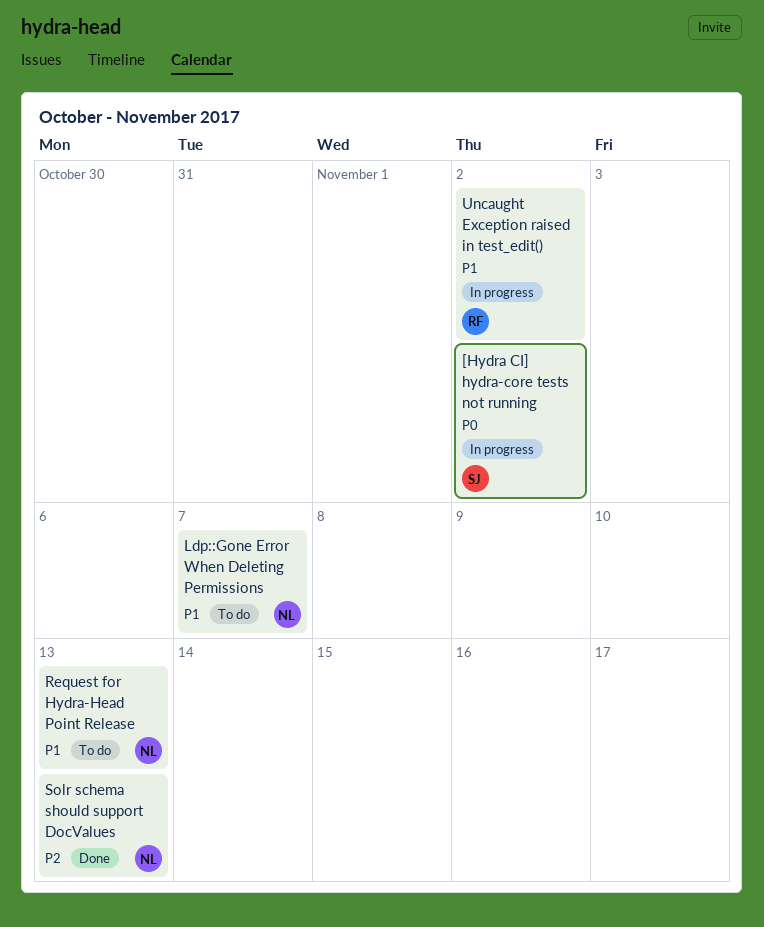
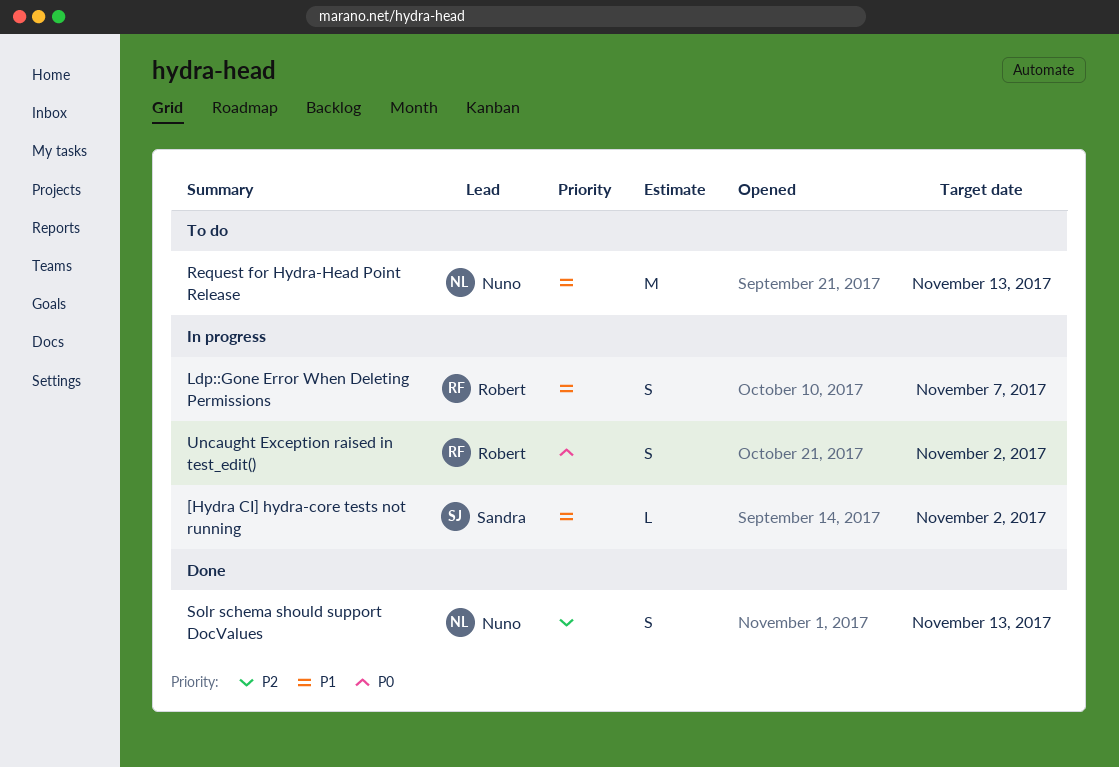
[Hydra CI] hydra-core tests not running, priority: P0 -> P1
Ldp::Gone Error When Deleting Permissions, status: To do -> In progress
Ldp::Gone Error When Deleting Permissions, owner: Nuno -> Robert
Uncaught Exception raised in test_edit(), priority: P1 -> P0

